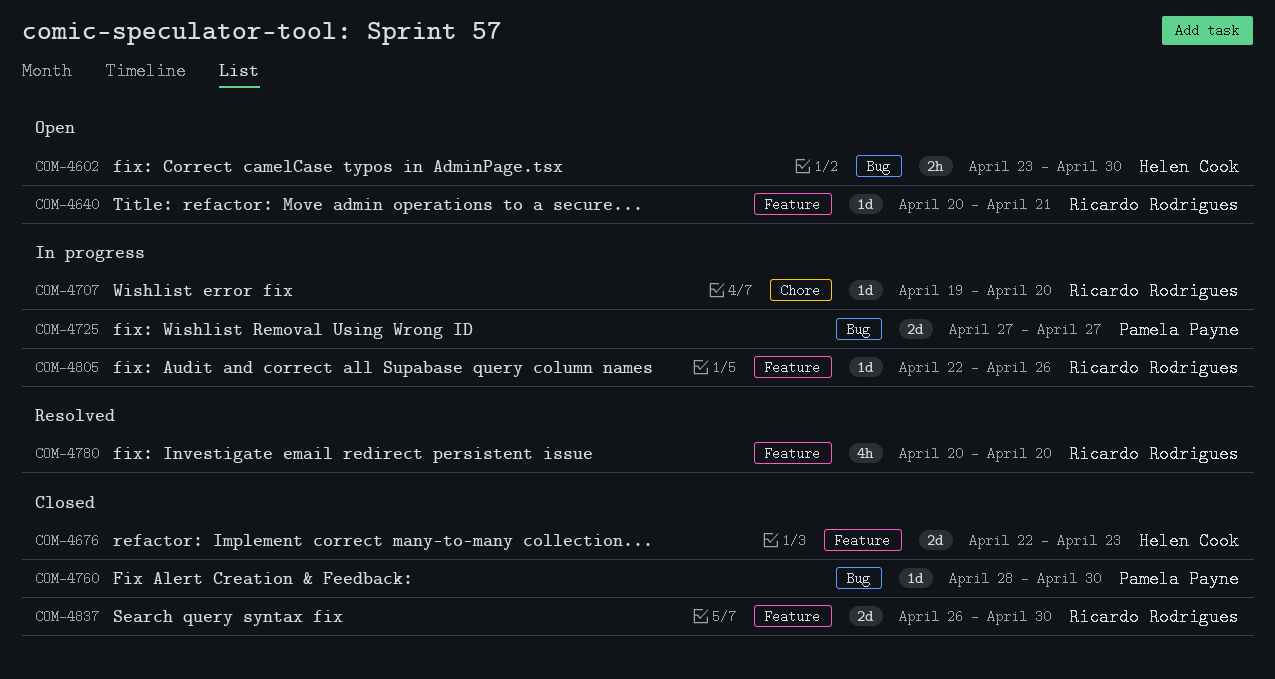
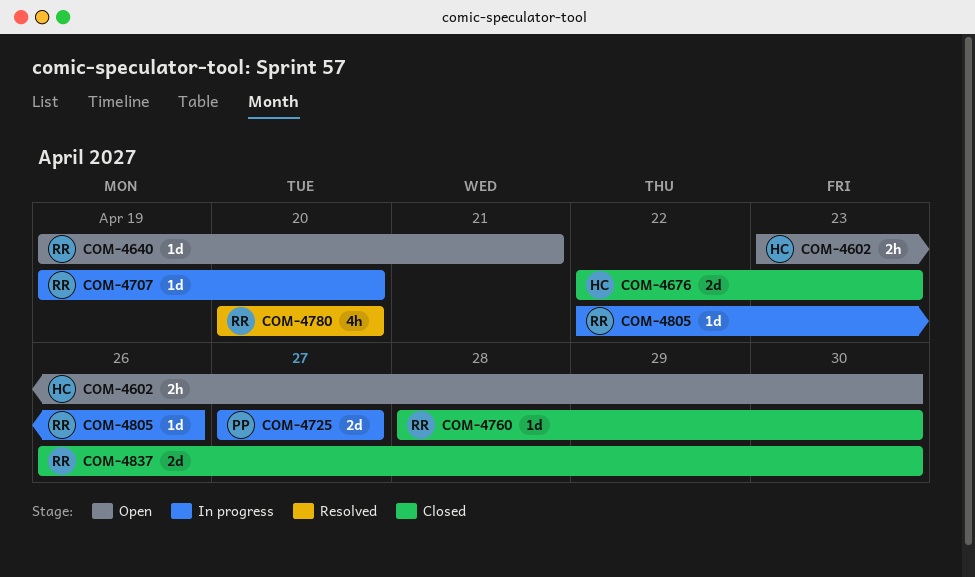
COM-4640, start: Apr 20 -> Apr 19
COM-4760, owner: Pamela Payne -> Ricardo Rodrigues

